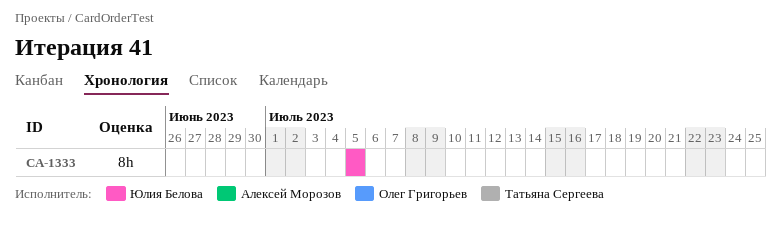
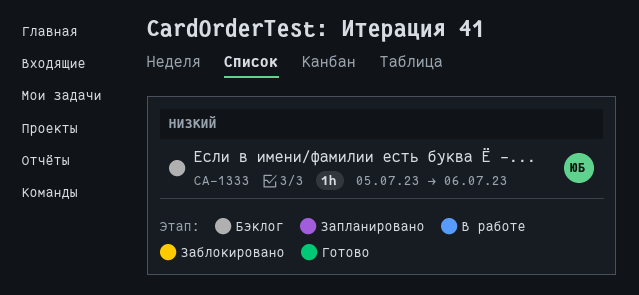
CA-1333, estimate: 8h -> 1h
CA-1333, due: Jul 5 -> Jul 6

